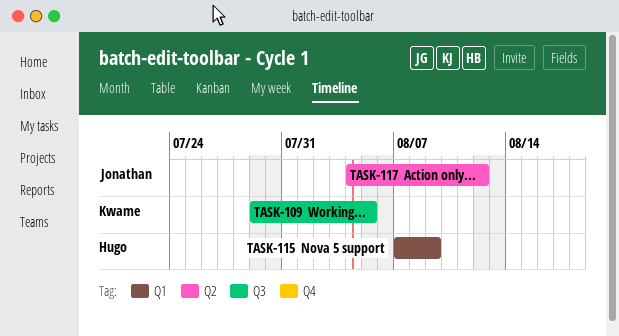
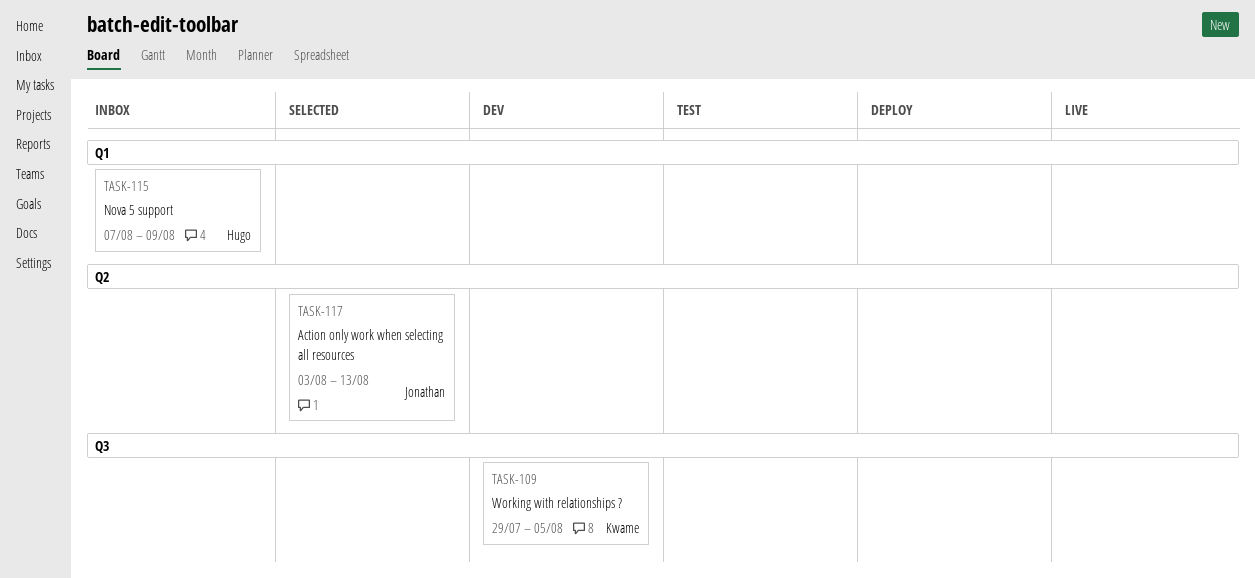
TASK-117, start: Aug 4 -> Aug 3
TASK-117, due: Aug 12 -> Aug 13

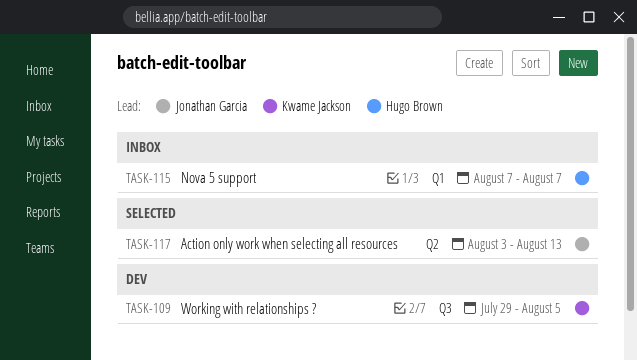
TASK-115, due: Aug 9 -> Aug 7

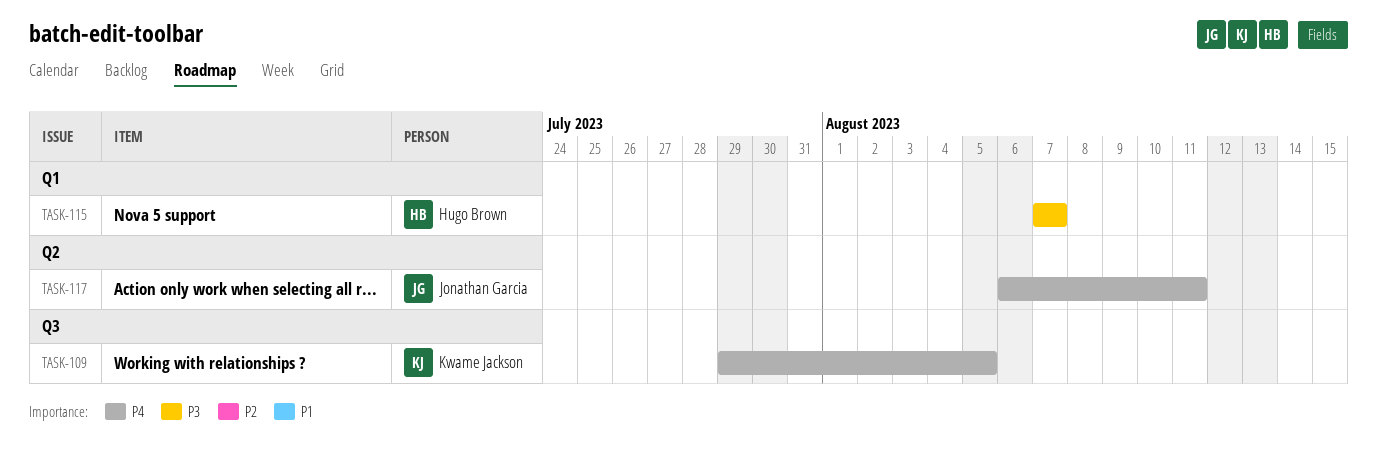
TASK-117, start: Aug 3 -> Aug 6
TASK-117, due: Aug 13 -> Aug 11

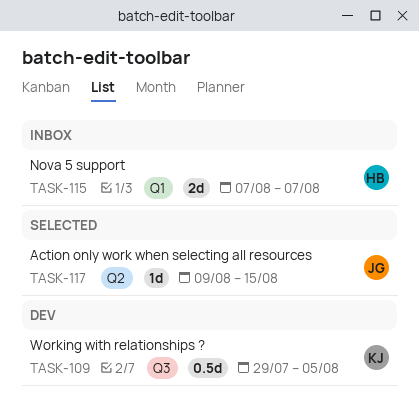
TASK-117, start: Aug 6 -> Aug 9
TASK-117, due: Aug 11 -> Aug 15

